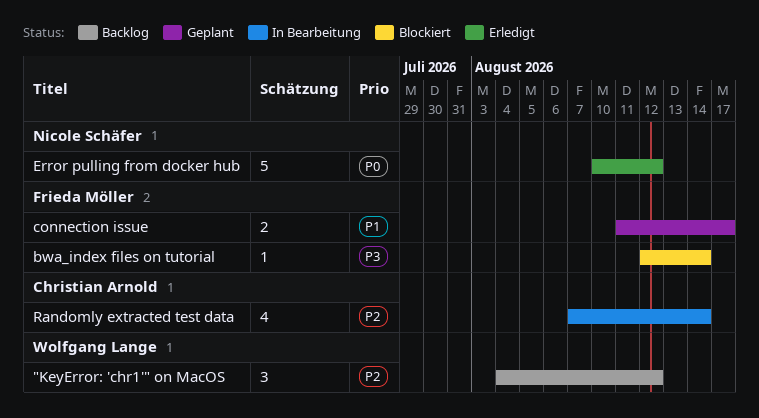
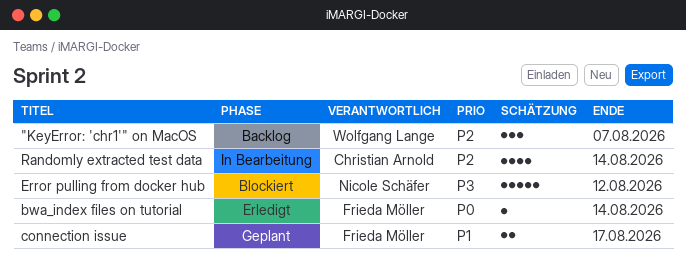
"KeyError: 'chr1'" on MacOS, due: Aug 12 -> Aug 7
bwa_index files on tutorial, status: Blockiert -> Erledigt
bwa_index files on tutorial, priority: P3 -> P0
Error pulling from docker hub, status: Erledigt -> Blockiert
Error pulling from docker hub, priority: P0 -> P3

